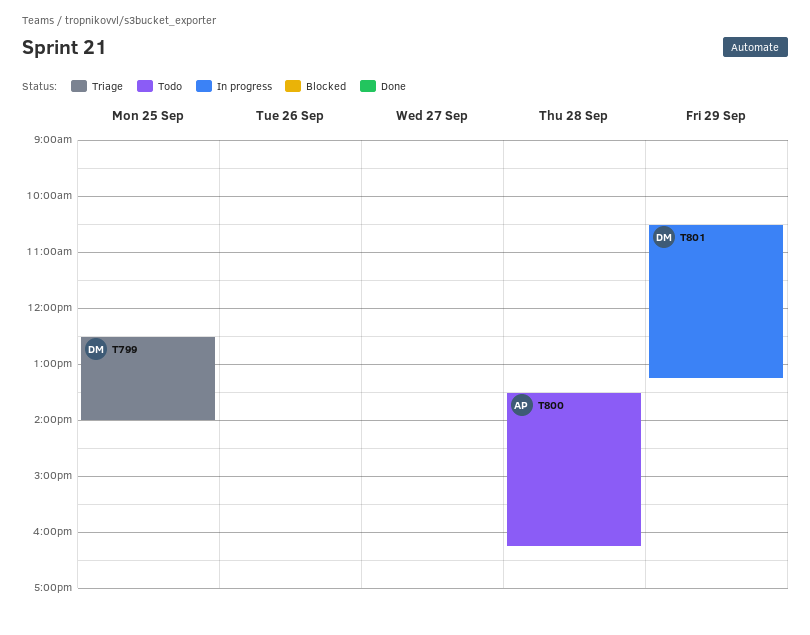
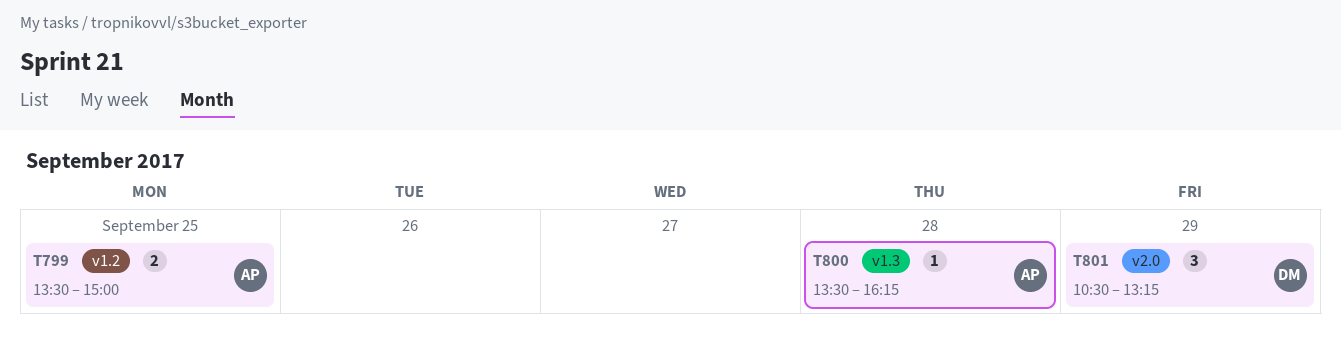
T799, owner: DM -> AP
T799, begins: 12:30 -> 13:30
T799, ends: 14:00 -> 15:00

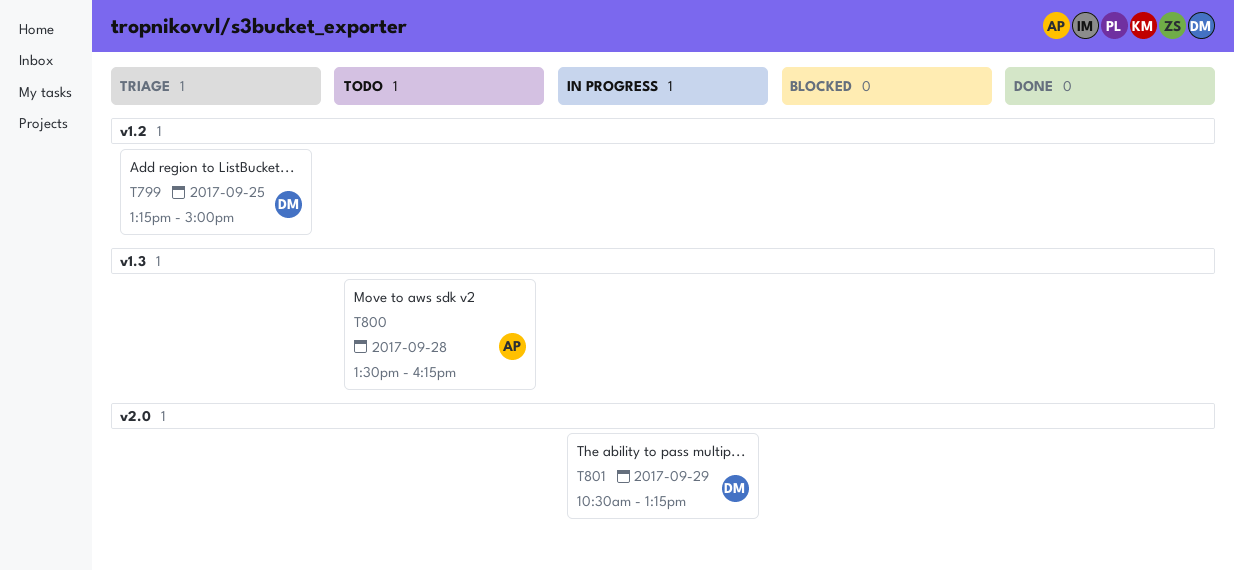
T799, owner: AP -> DM
T799, begins: 13:30 -> 13:15

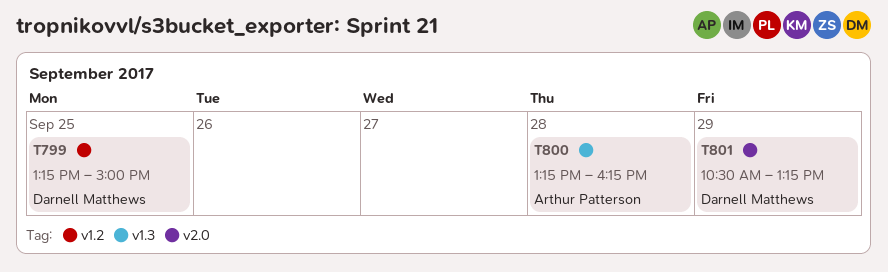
T800, begins: 13:30 -> 13:15

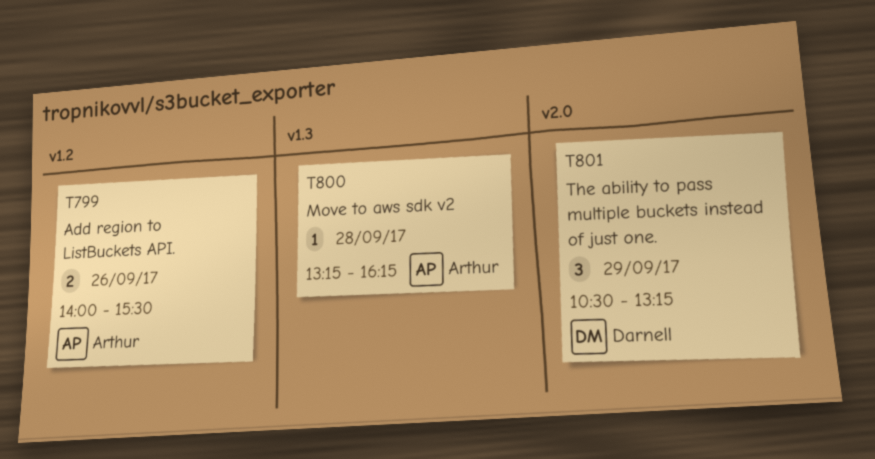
T799, owner: Darnell Matthews -> Arthur Patterson
T799, day: Sep 25 -> Sep 26
T799, begins: 13:15 -> 14:00
T799, ends: 15:00 -> 15:30

